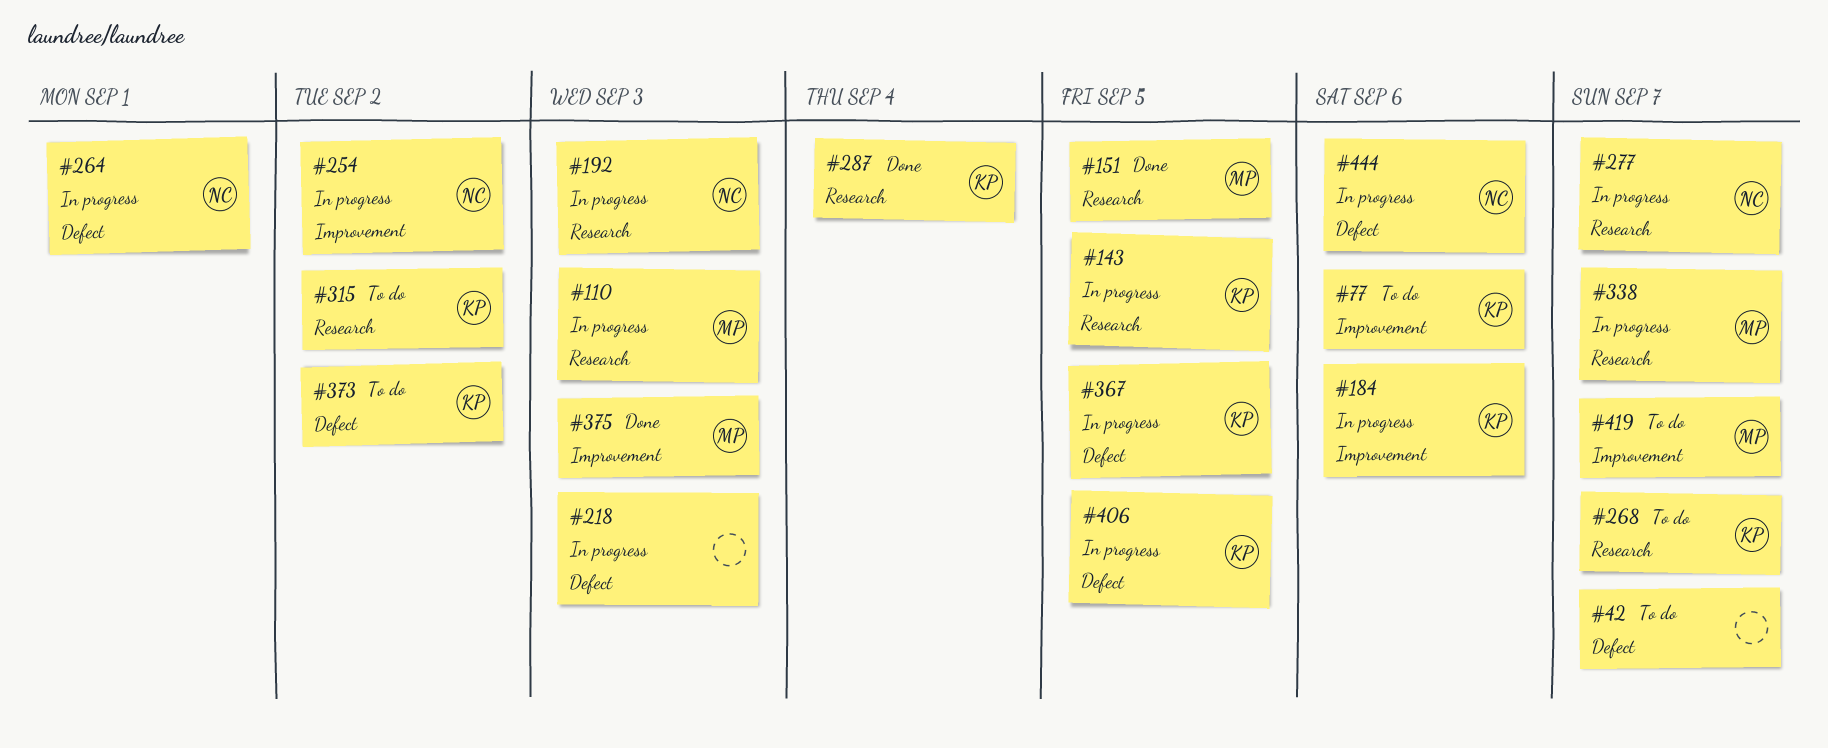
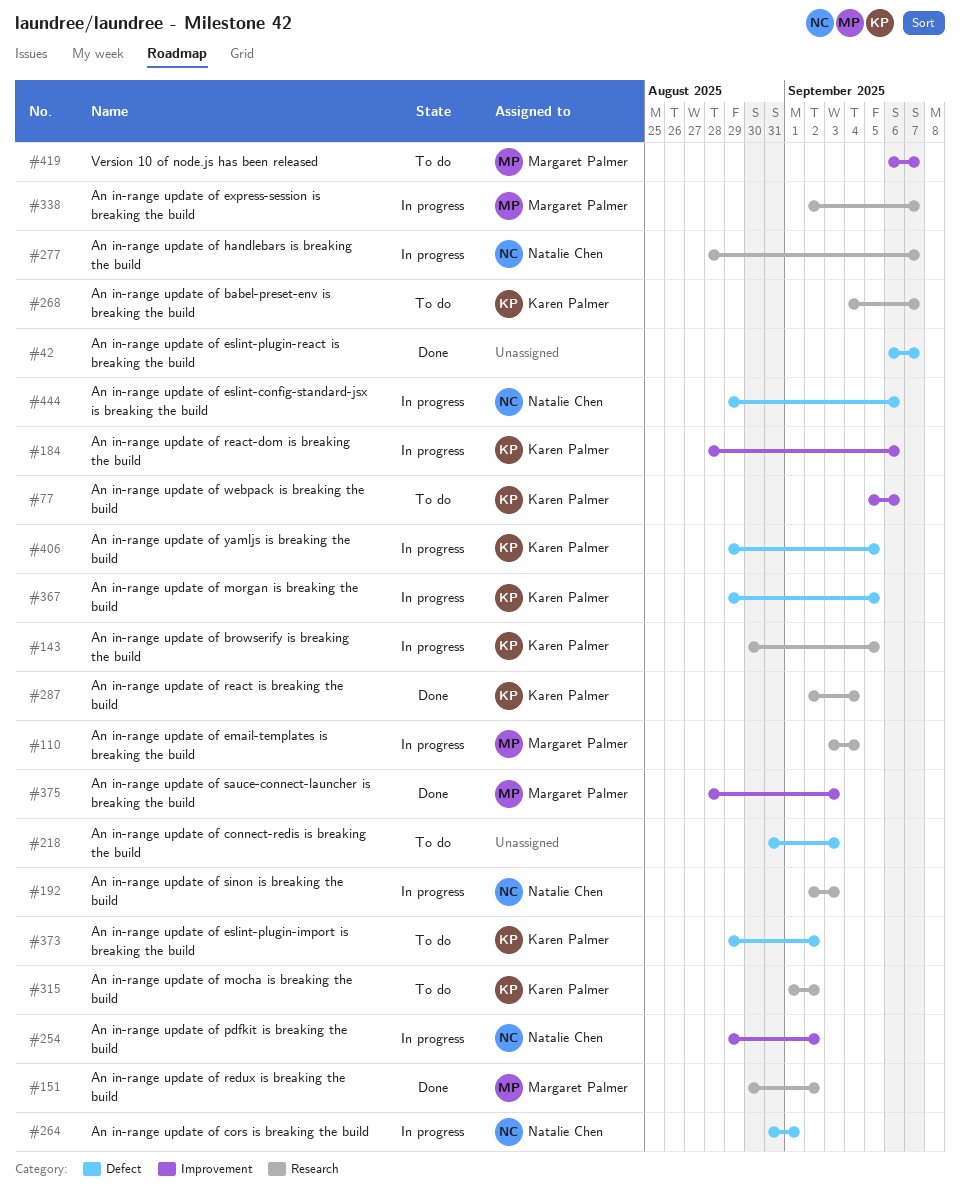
#42, status: To do -> Done
#110, due: Sep 3 -> Sep 4
#151, due: Sep 5 -> Sep 2
#218, status: In progress -> To do

